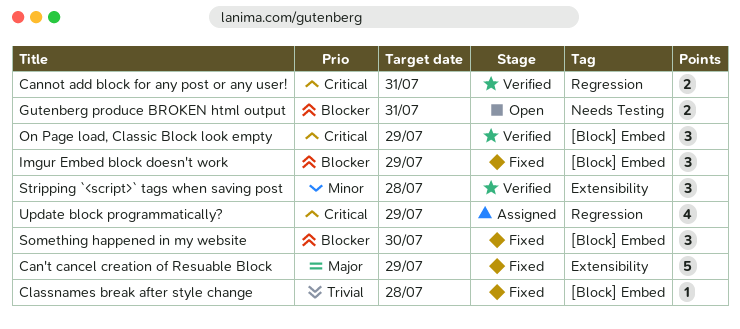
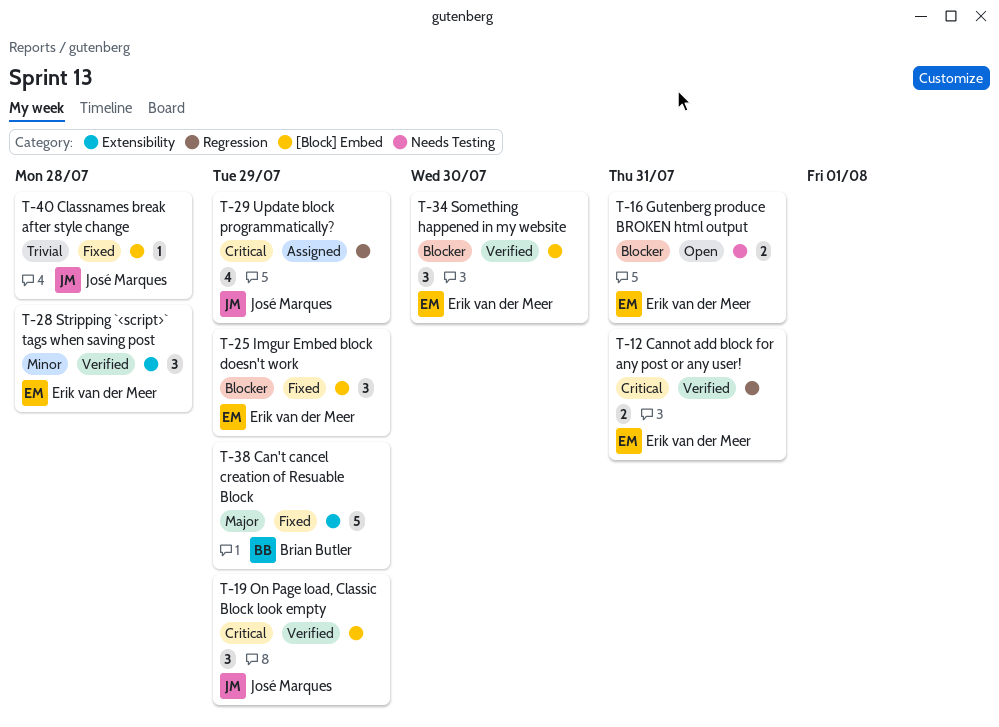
Something happened in my website, status: Fixed -> Verified

